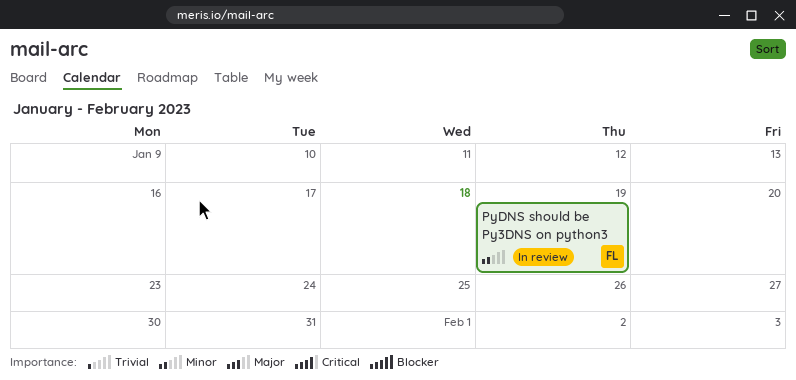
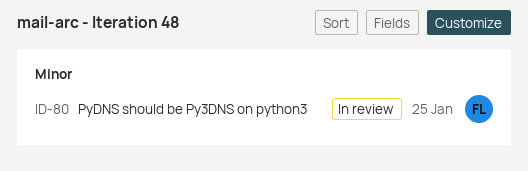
PyDNS should be Py3DNS on python3, due: Jan 19 -> Jan 25

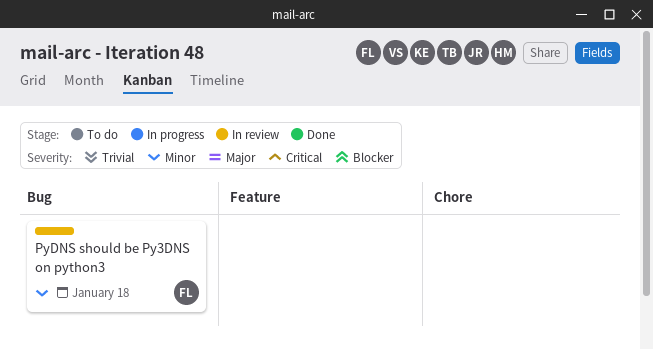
PyDNS should be Py3DNS on python3, due: Jan 25 -> Jan 18

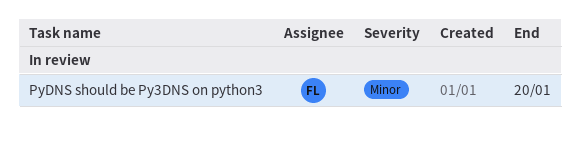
PyDNS should be Py3DNS on python3, due: Jan 18 -> Jan 20

